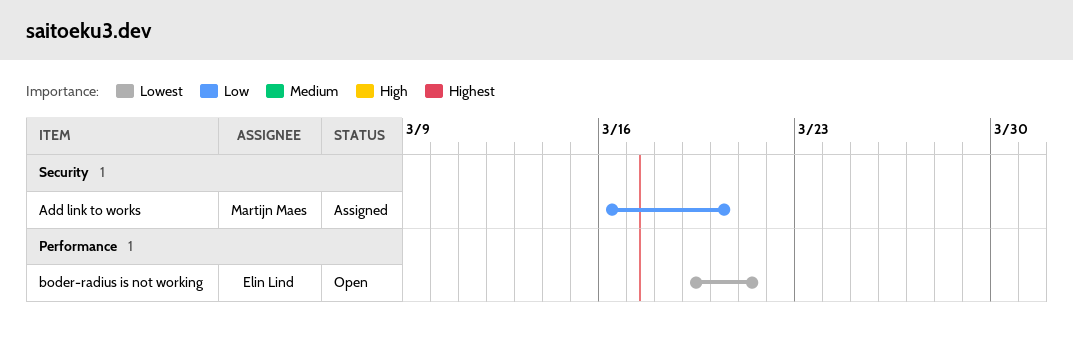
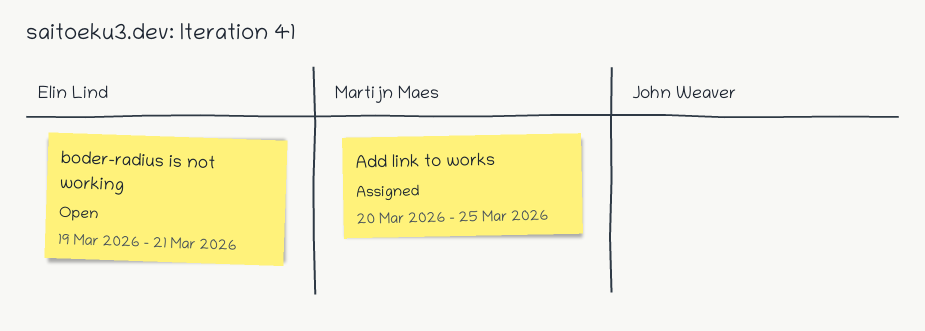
Add link to works, start: Mar 16 -> Mar 20
Add link to works, due: Mar 20 -> Mar 25

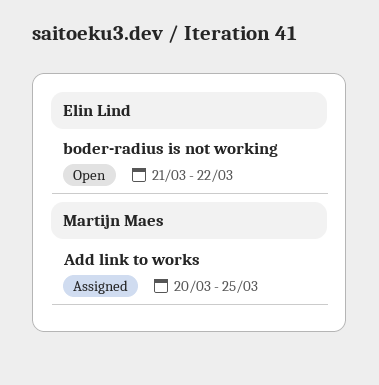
boder-radius is not working, start: Mar 19 -> Mar 21
boder-radius is not working, due: Mar 21 -> Mar 22

